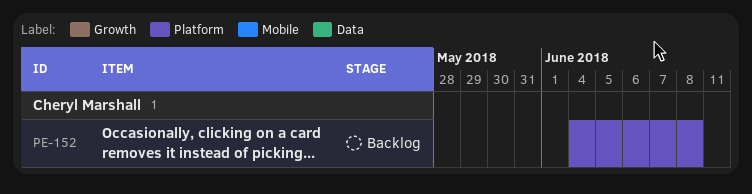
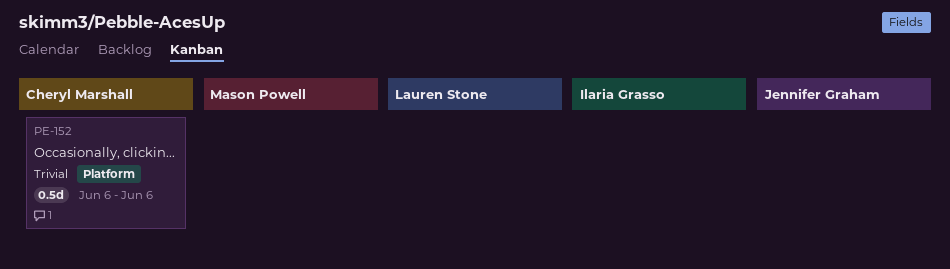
PE-152, start: Jun 4 -> Jun 6
PE-152, due: Jun 8 -> Jun 6

